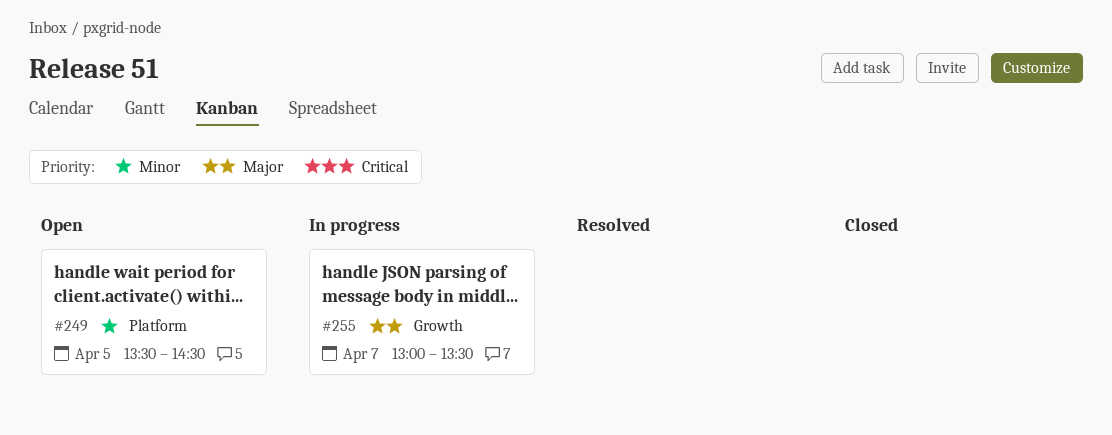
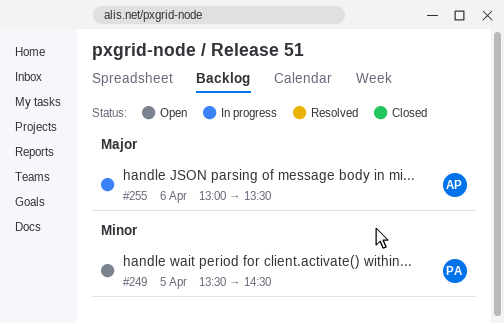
#255, day: Apr 7 -> Apr 6

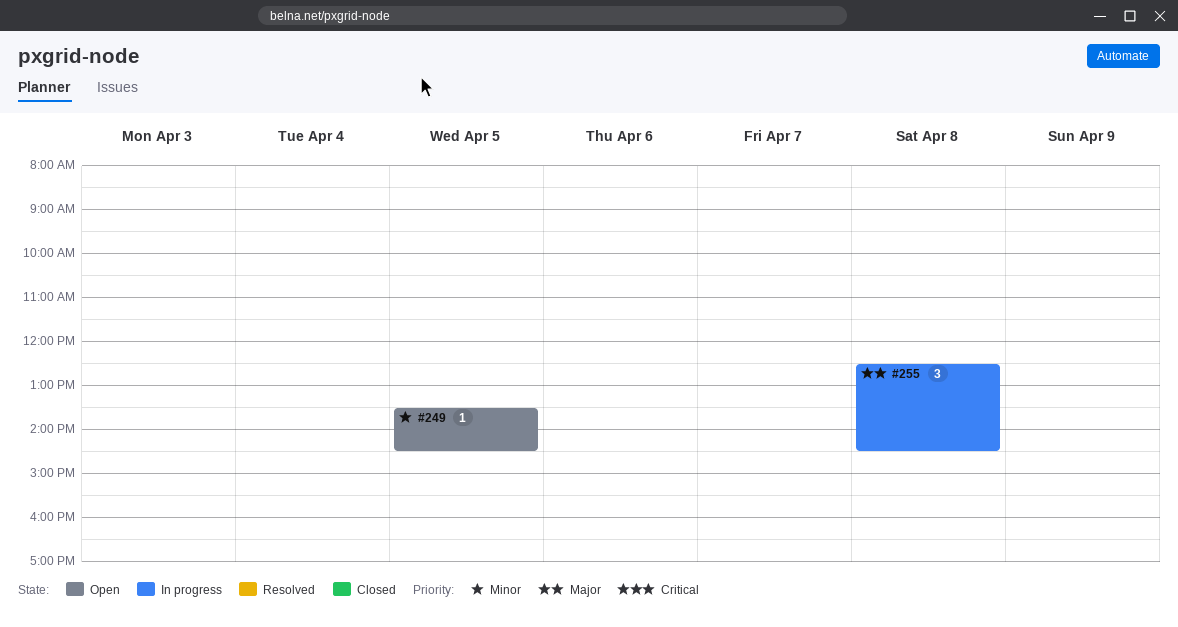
#255, day: Apr 6 -> Apr 8
#255, begins: 13:00 -> 12:30
#255, ends: 13:30 -> 14:30

